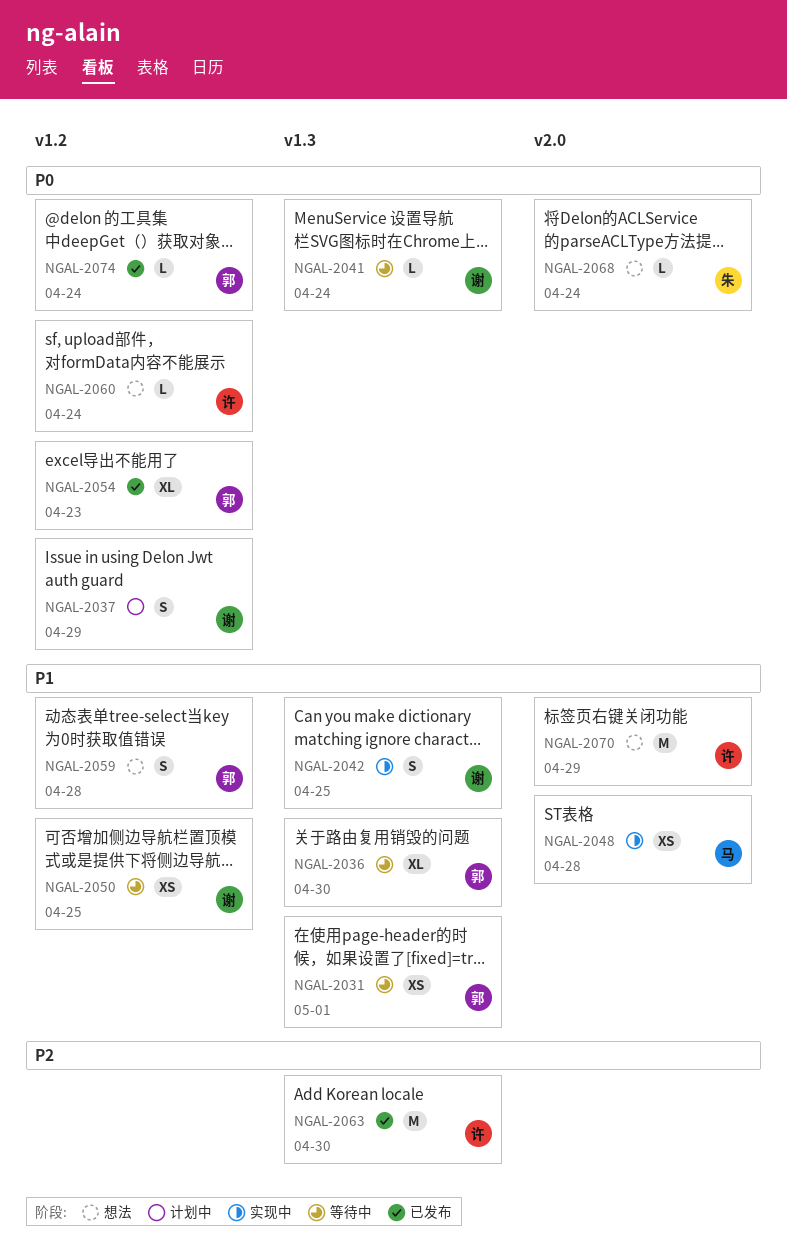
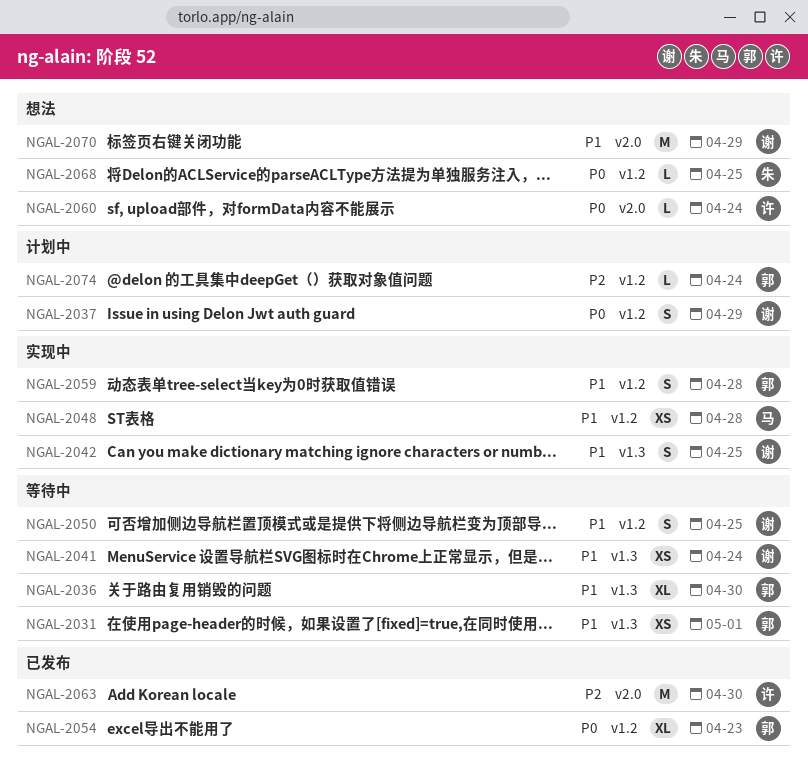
NGAL-2041, priority: P0 -> P1
NGAL-2041, estimate: L -> XS
NGAL-2048, label: v2.0 -> v1.2
NGAL-2050, estimate: XS -> S
NGAL-2059, status: 想法 -> 实现中
NGAL-2060, label: v1.2 -> v2.0
NGAL-2063, label: v1.3 -> v2.0
NGAL-2068, label: v2.0 -> v1.2
NGAL-2068, due: Apr 24 -> Apr 25
NGAL-2070, owner: 许 -> 谢
NGAL-2074, status: 已发布 -> 计划中
NGAL-2074, priority: P0 -> P2

